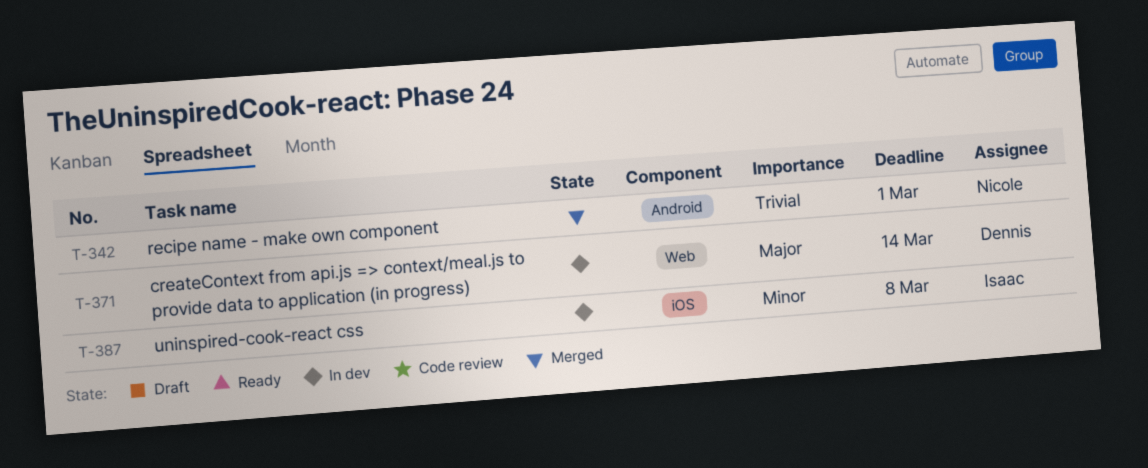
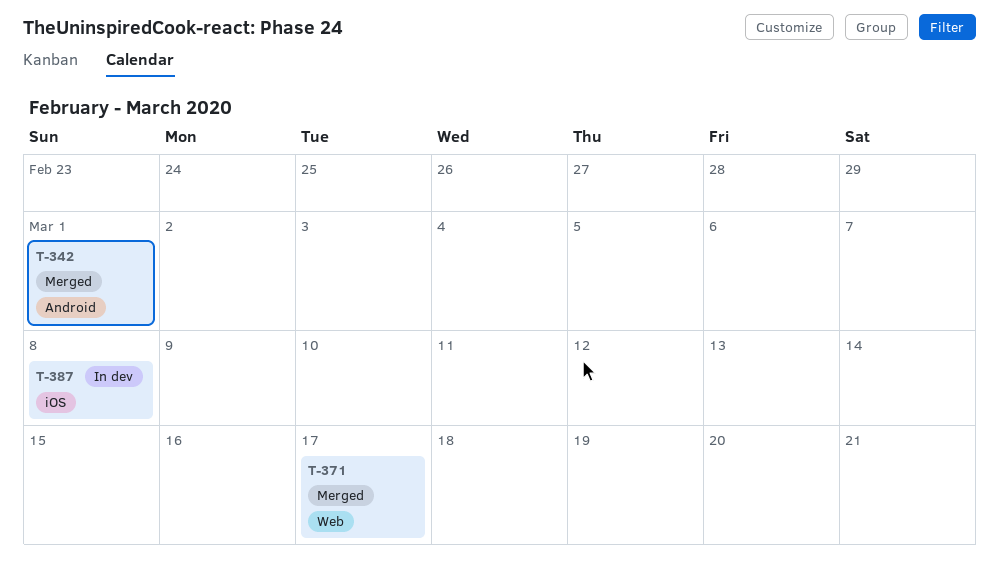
T-371, status: In dev -> Merged
T-371, due: Mar 14 -> Mar 17

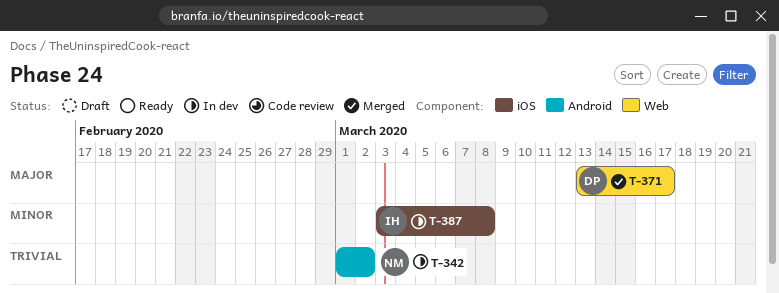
T-342, status: Merged -> In dev
T-342, due: Mar 1 -> Mar 2

